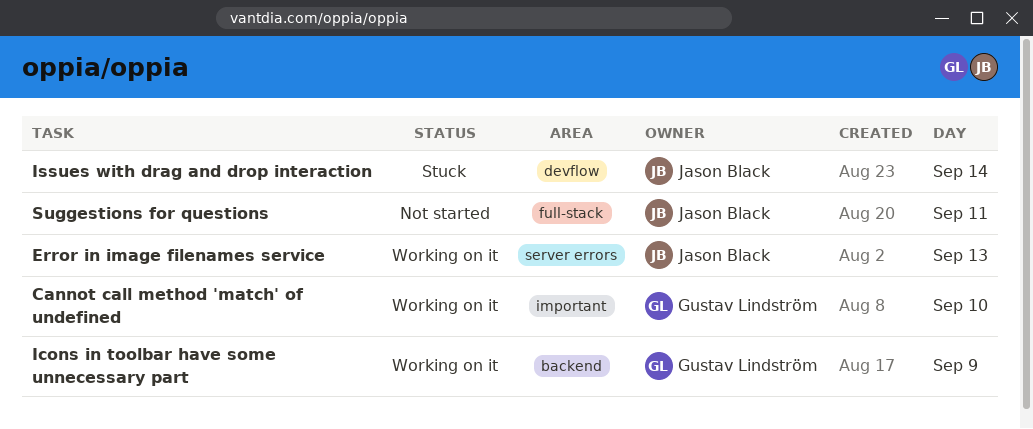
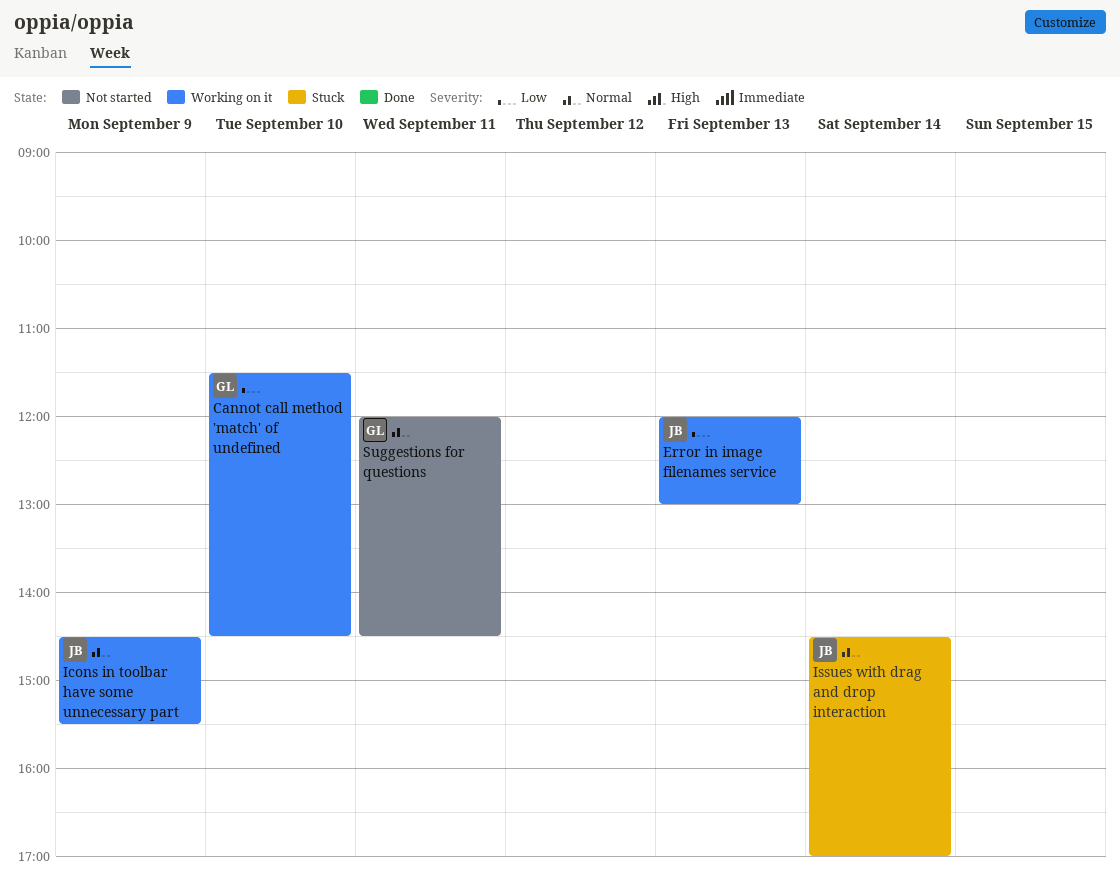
Icons in toolbar have some unnecessary part, owner: Gustav Lindström -> Jason Black
Suggestions for questions, owner: Jason Black -> Gustav Lindström

